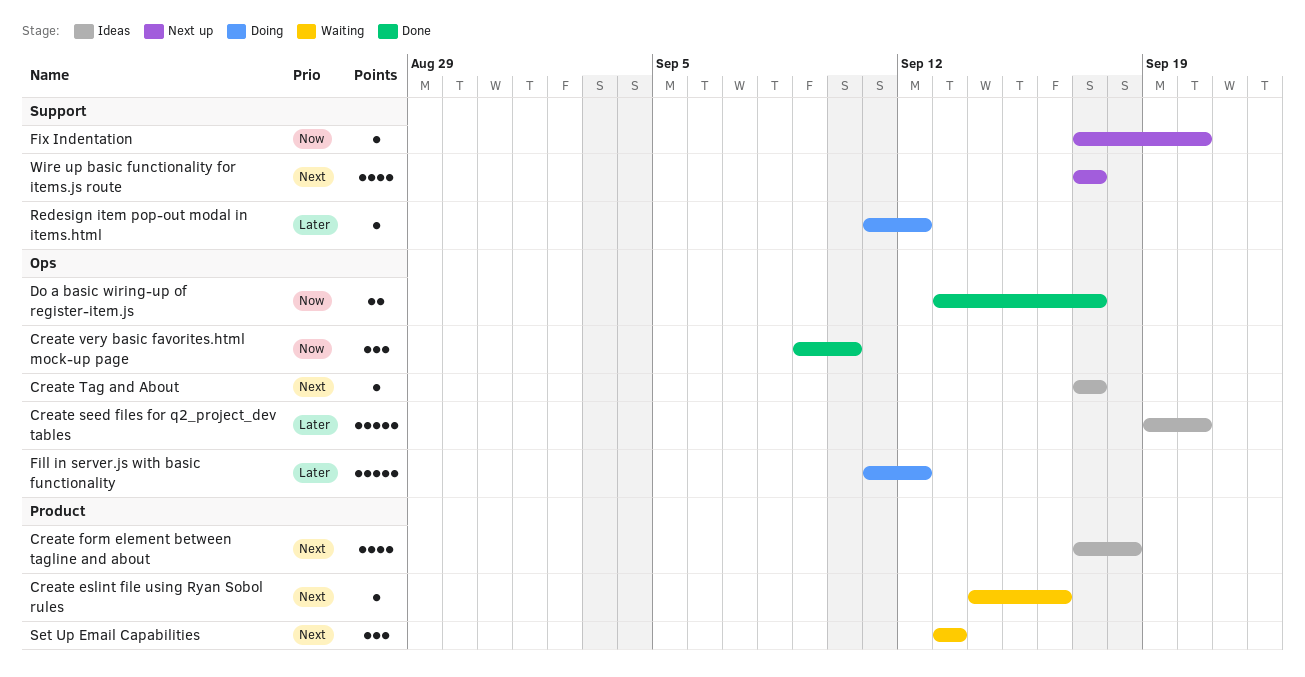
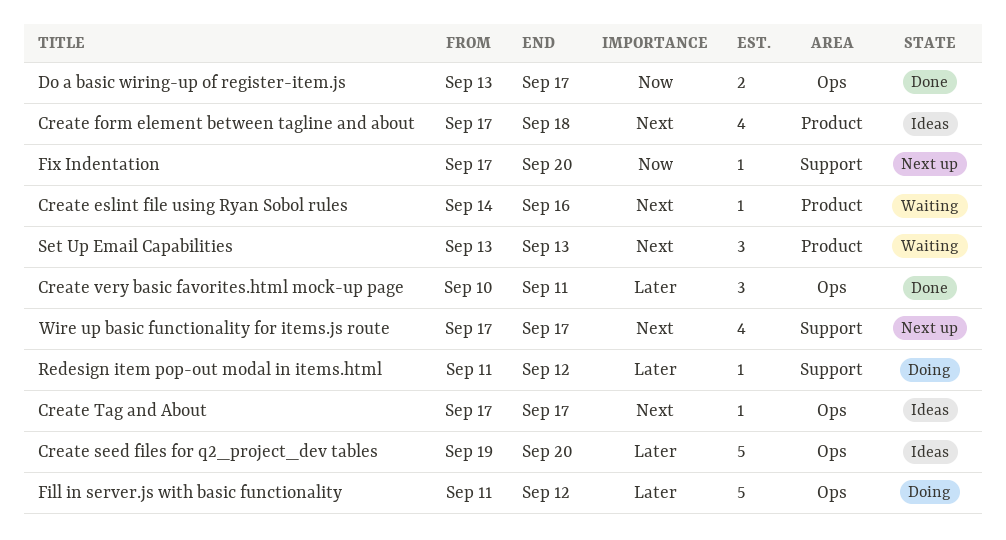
Create very basic favorites.html mock-up page, priority: Now -> Later
Create very basic favorites.html mock-up page, start: Sep 9 -> Sep 10
Create very basic favorites.html mock-up page, due: Sep 10 -> Sep 11

